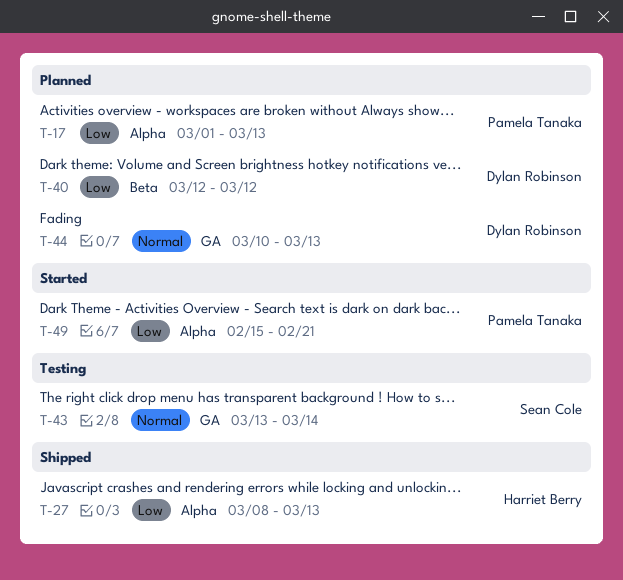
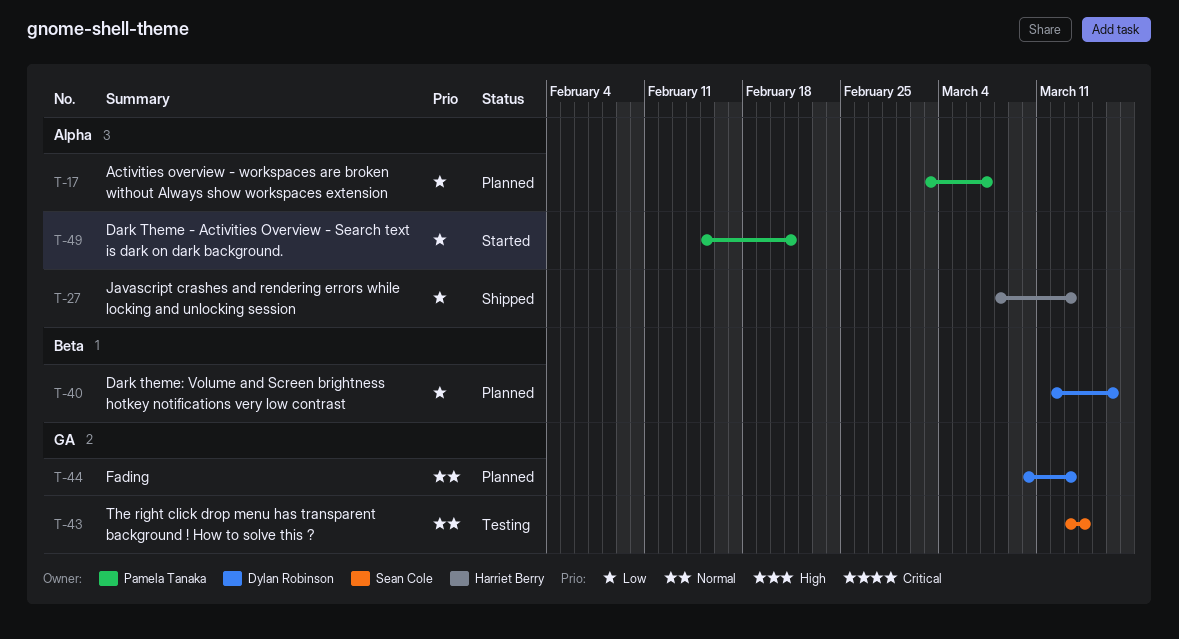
T-17, start: Mar 1 -> Mar 3
T-17, due: Mar 13 -> Mar 7
T-40, due: Mar 12 -> Mar 16

